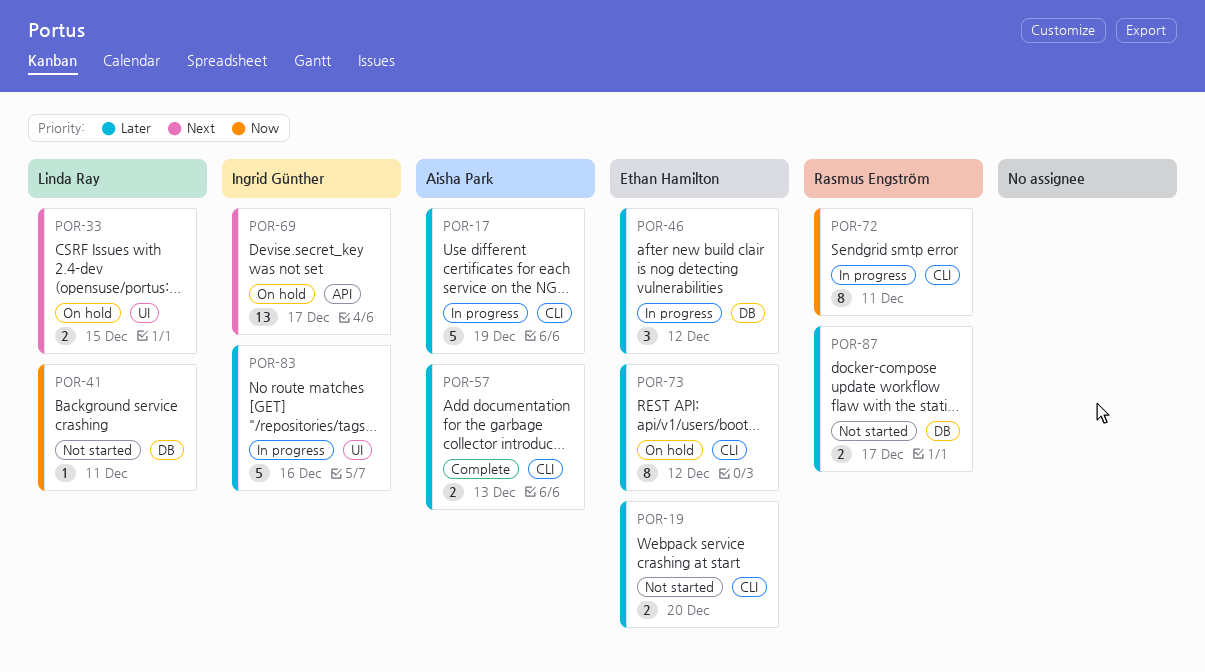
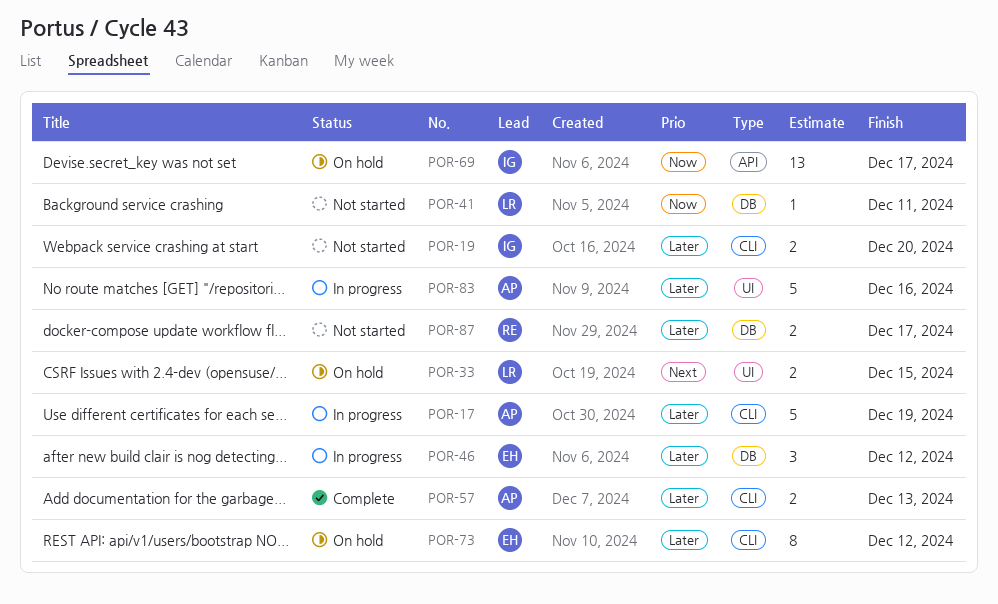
POR-19, owner: Ethan Hamilton -> Ingrid Günther
POR-69, priority: Next -> Now
POR-72: present -> none
POR-83, owner: Ingrid Günther -> Aisha Park

